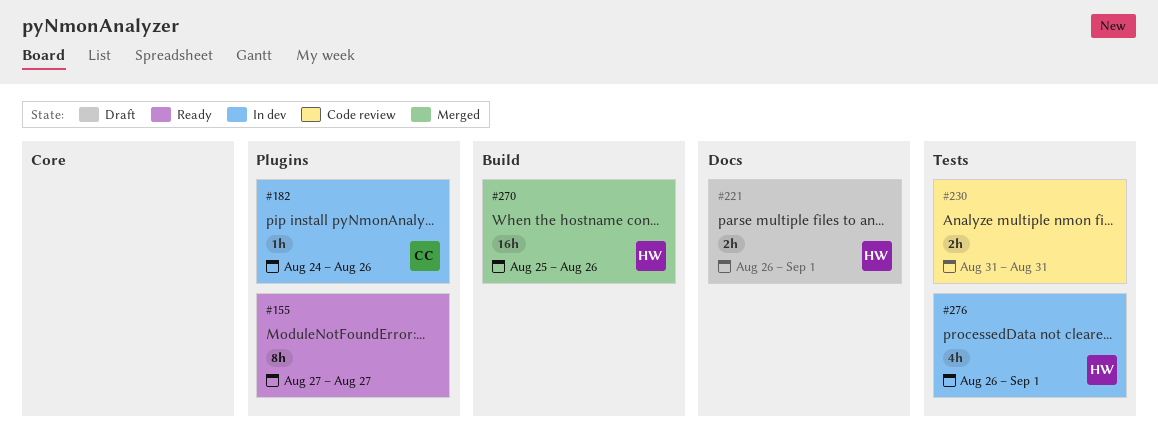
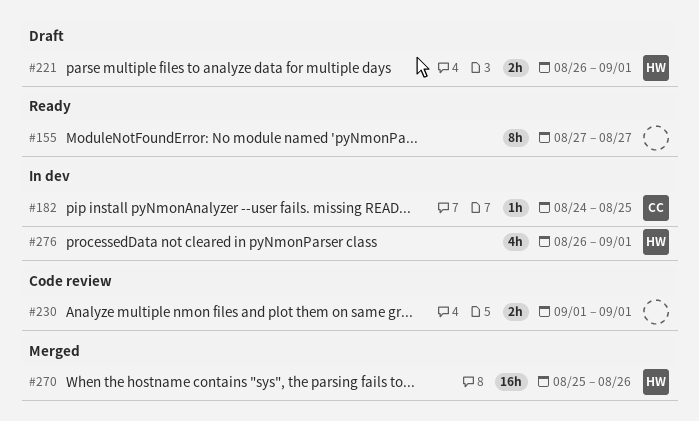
#182, due: Aug 26 -> Aug 25
#230, start: Aug 31 -> Sep 1
#230, due: Aug 31 -> Sep 1

